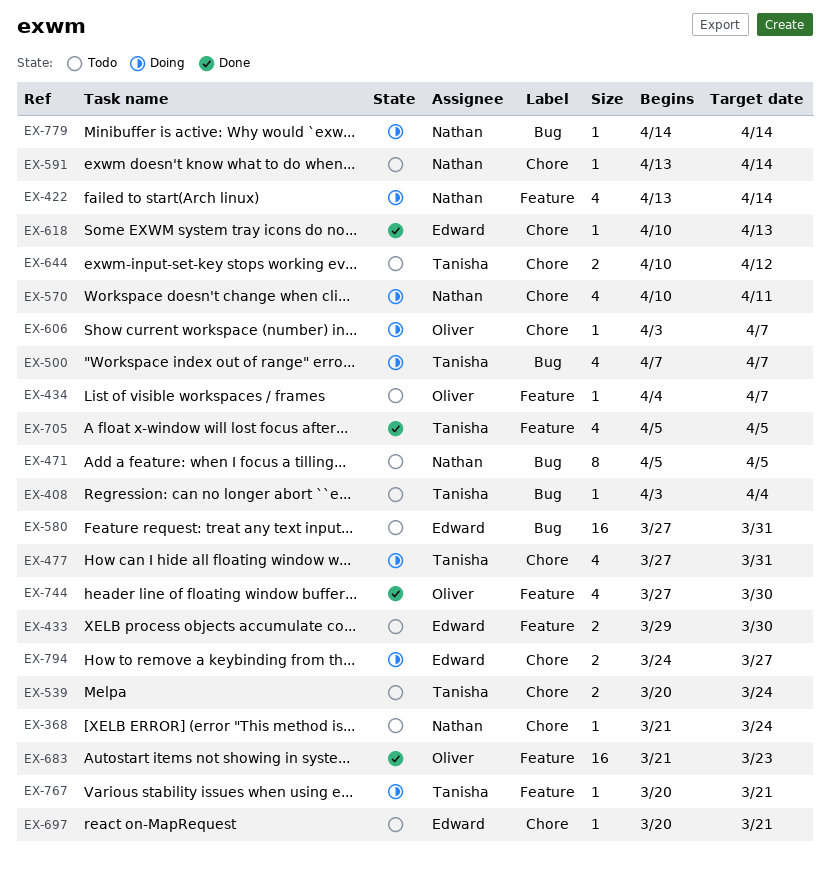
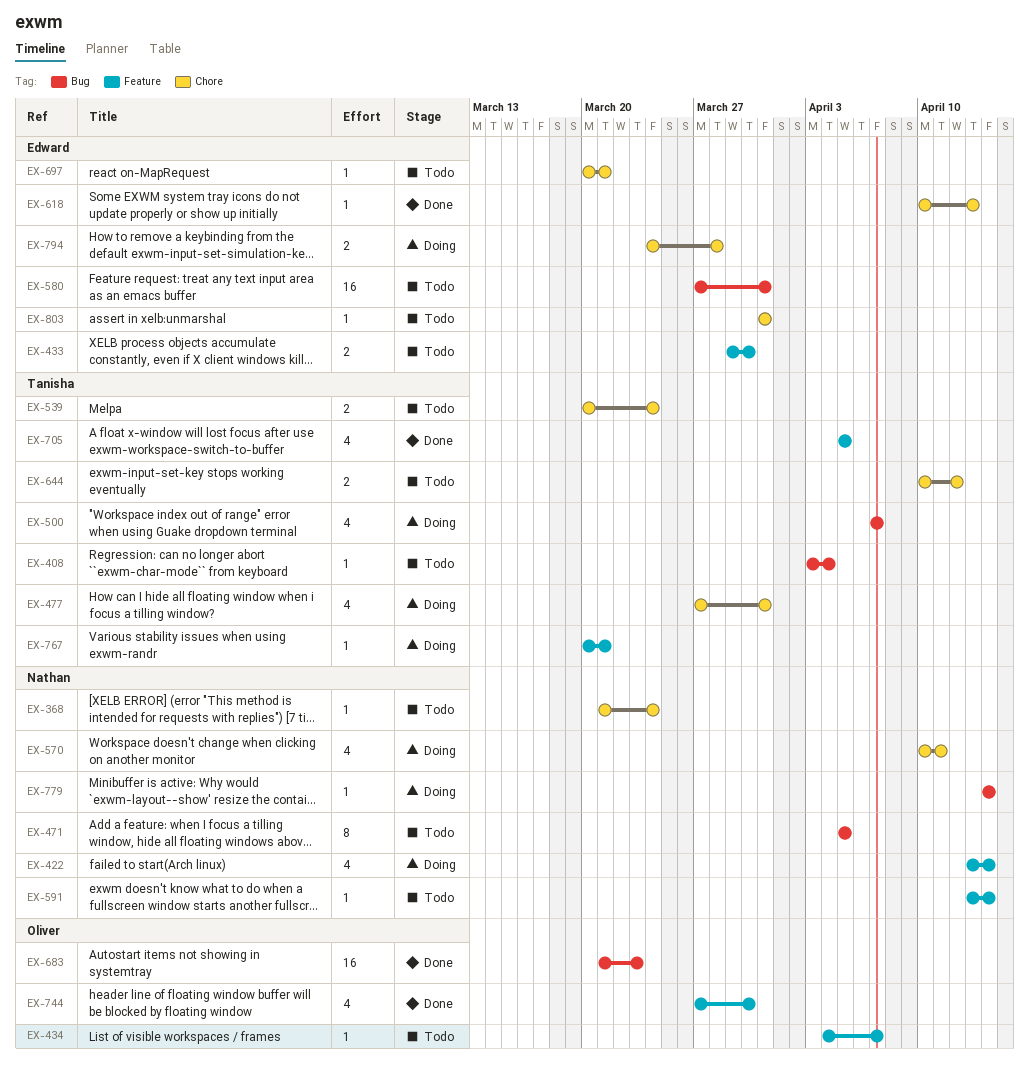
EX-591, label: Chore -> Feature
EX-606: present -> none
EX-683, label: Feature -> Bug
EX-794, due: Mar 27 -> Mar 28
EX-803: none -> present

